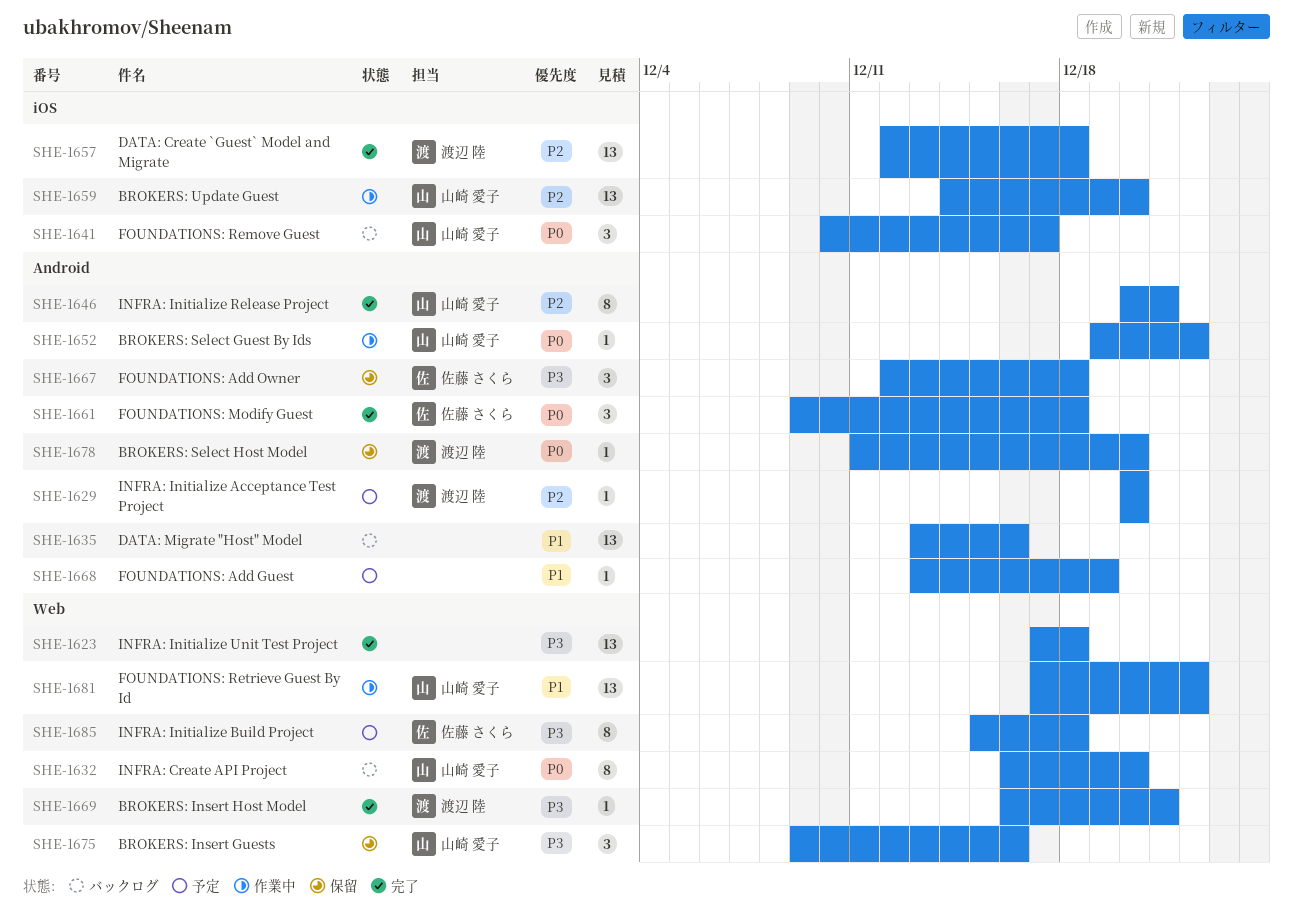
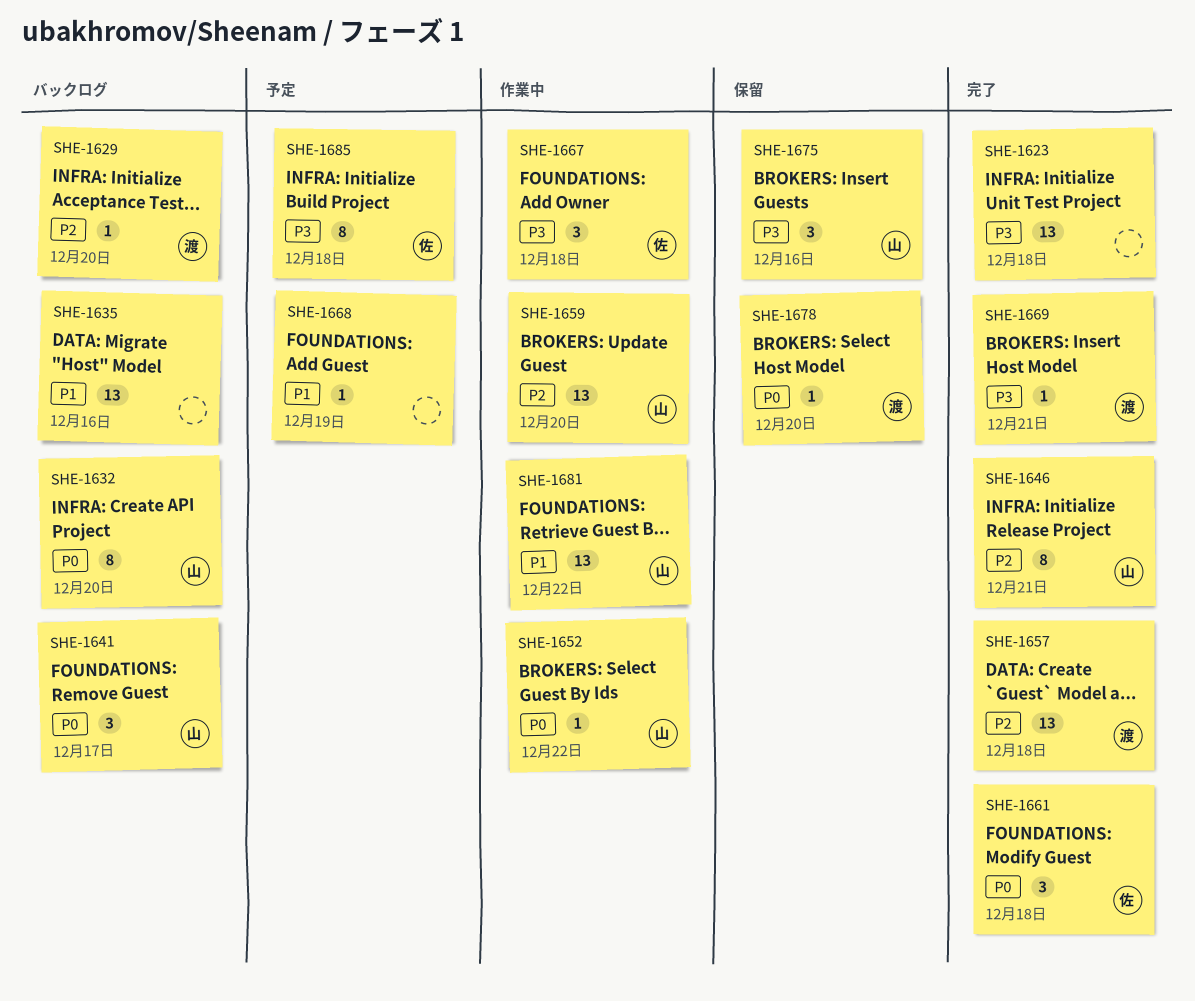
SHE-1629, status: 予定 -> バックログ
SHE-1667, status: 保留 -> 作業中

